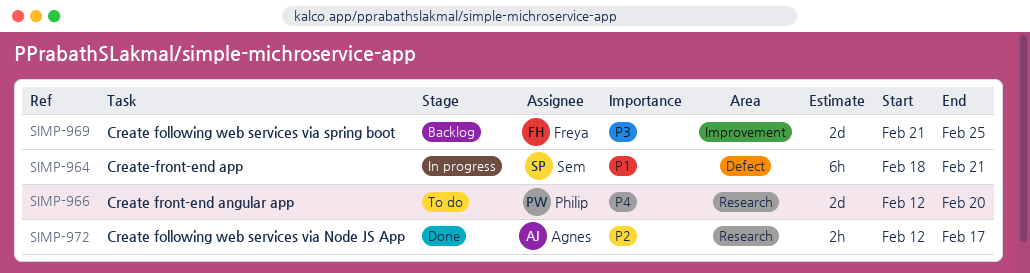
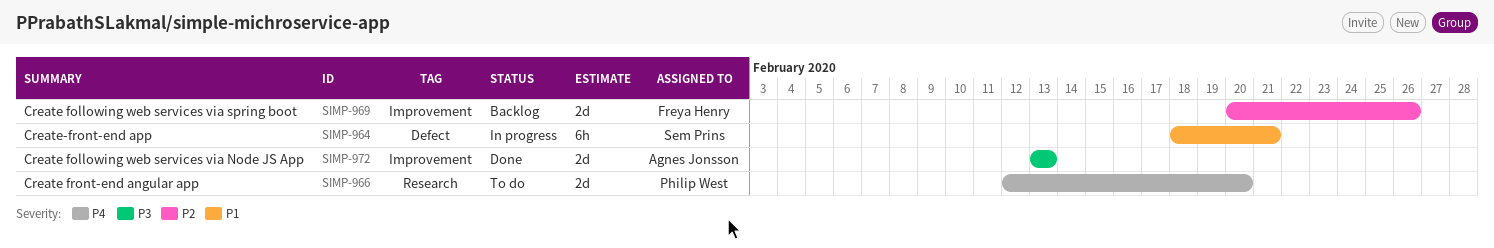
SIMP-969, priority: P3 -> P2
SIMP-969, start: Feb 21 -> Feb 20
SIMP-969, due: Feb 25 -> Feb 26
SIMP-972, priority: P2 -> P3
SIMP-972, label: Research -> Improvement
SIMP-972, estimate: 2h -> 2d
SIMP-972, start: Feb 12 -> Feb 13
SIMP-972, due: Feb 17 -> Feb 13

